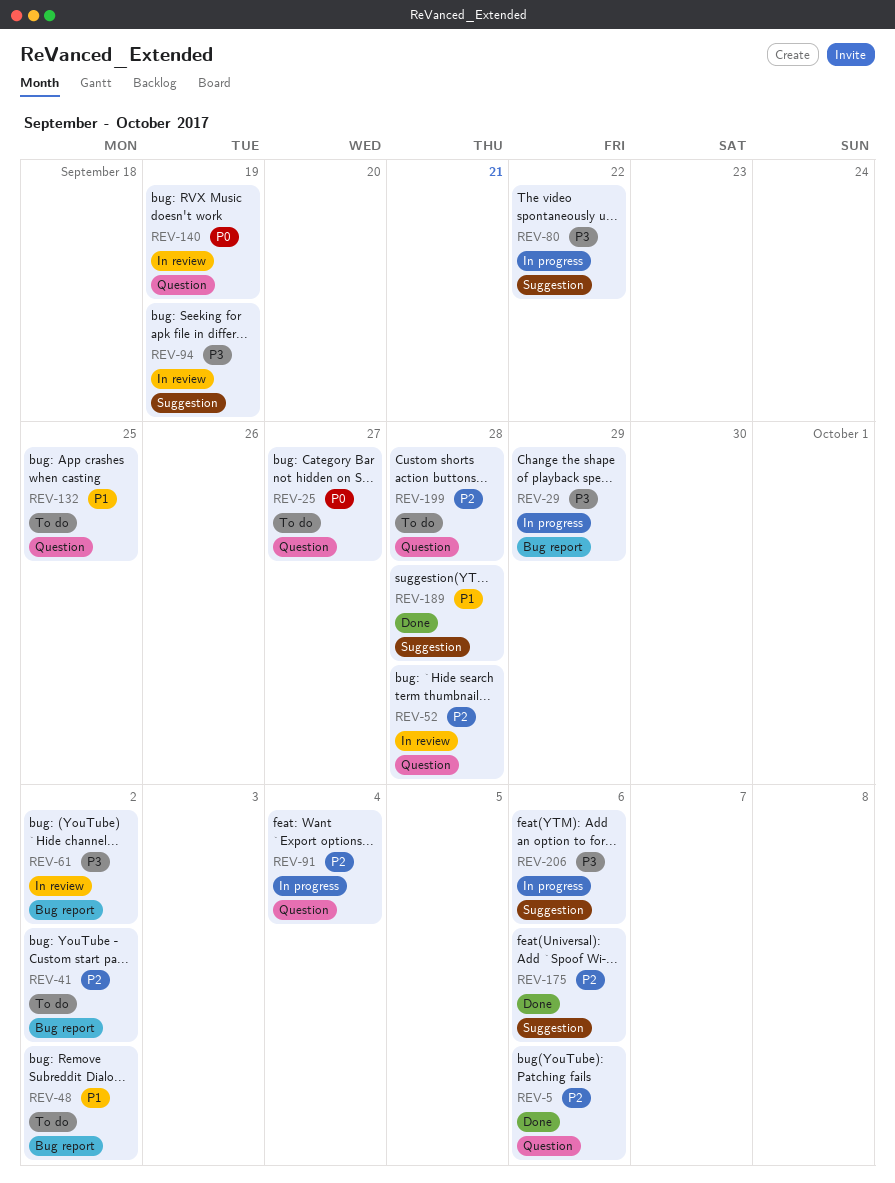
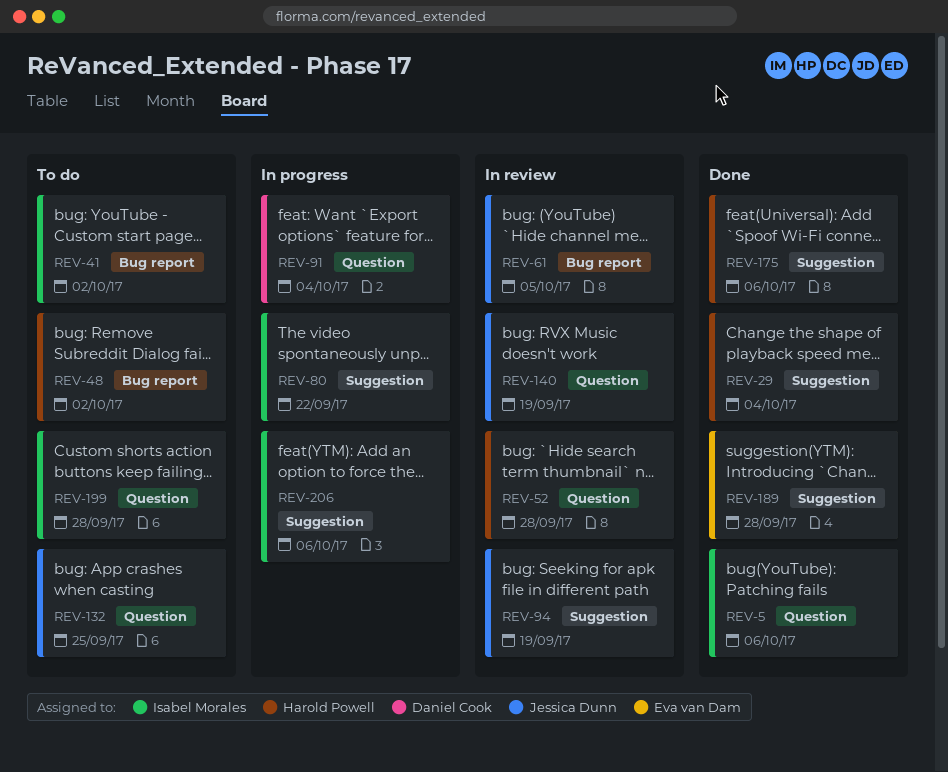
REV-25: present -> none
REV-29, status: In progress -> Done
REV-29, label: Bug report -> Suggestion
REV-29, due: Sep 29 -> Oct 4
REV-61, due: Oct 2 -> Oct 5

